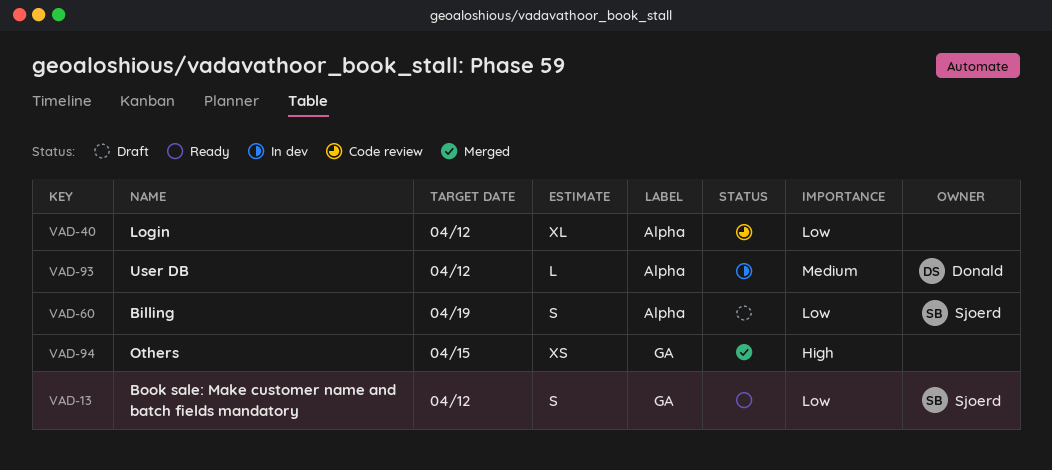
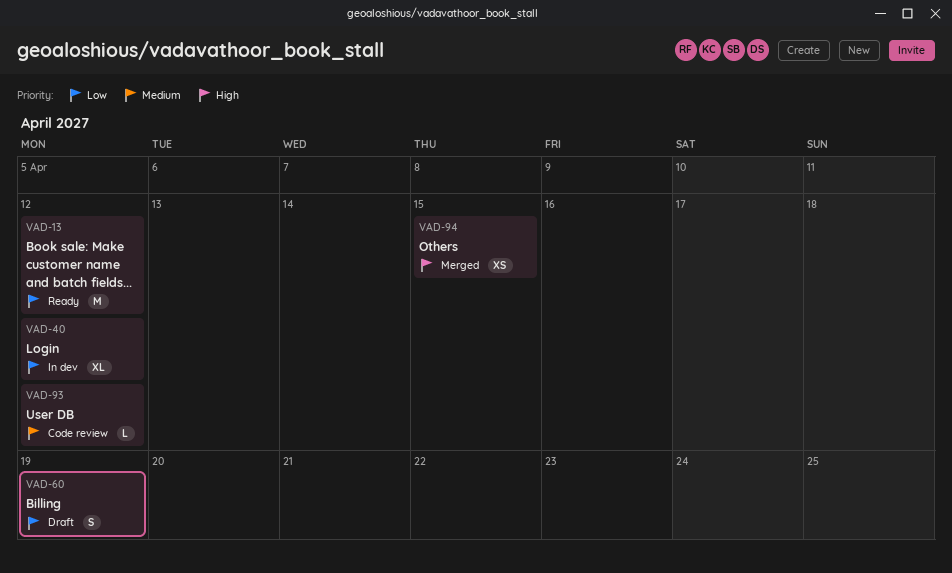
VAD-13, estimate: S -> M
VAD-40, status: Code review -> In dev
VAD-93, status: In dev -> Code review

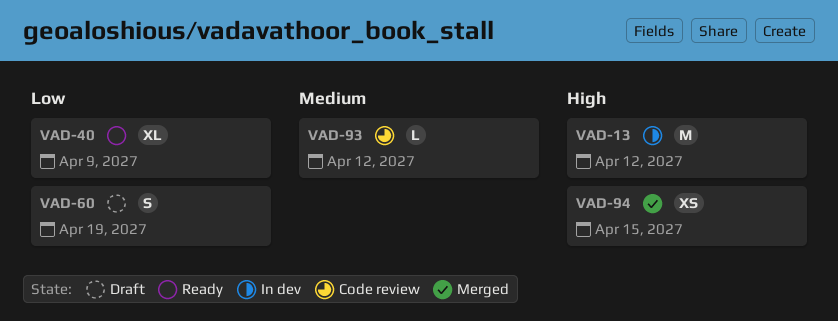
VAD-13, status: Ready -> In dev
VAD-13, priority: Low -> High
VAD-40, status: In dev -> Ready
VAD-40, due: Apr 12 -> Apr 9

